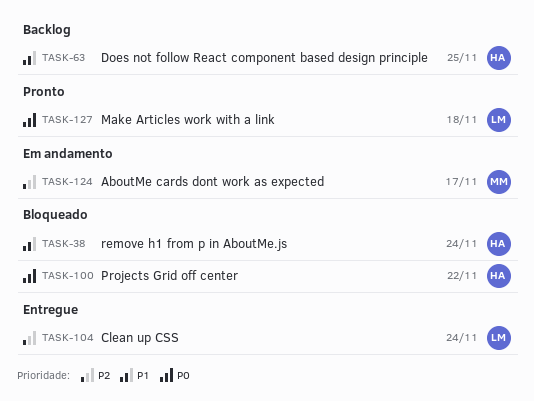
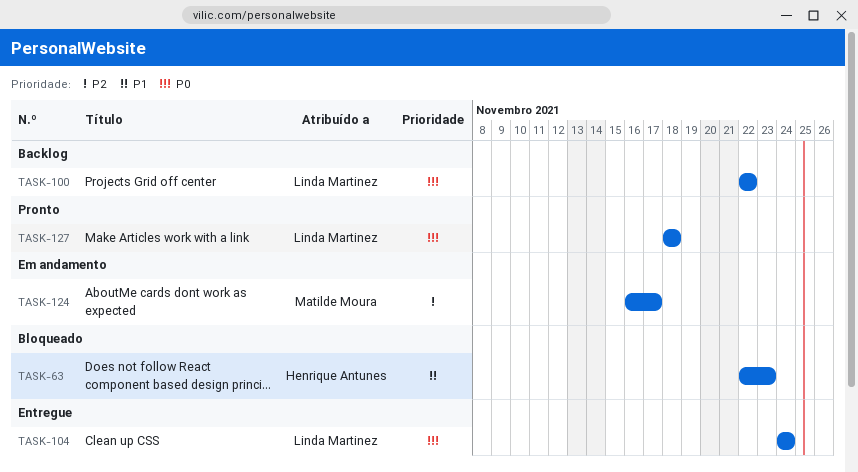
TASK-38: present -> none
TASK-63, status: Backlog -> Bloqueado
TASK-63, due: Nov 25 -> Nov 23
TASK-100, status: Bloqueado -> Backlog
TASK-100, owner: Henrique Antunes -> Linda Martinez
TASK-104, priority: P2 -> P0

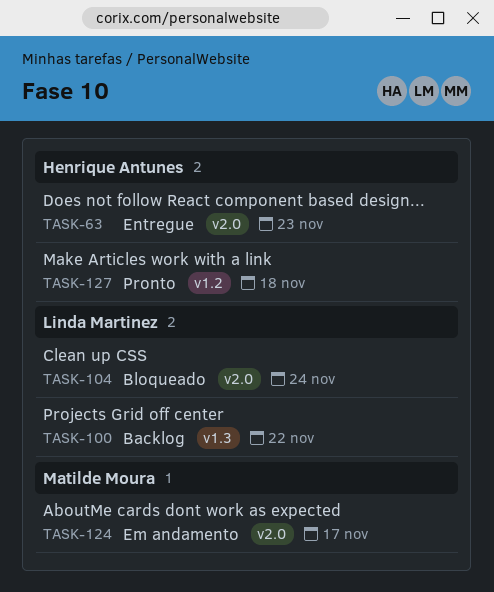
TASK-63, status: Bloqueado -> Entregue
TASK-104, status: Entregue -> Bloqueado
TASK-127, owner: Linda Martinez -> Henrique Antunes

